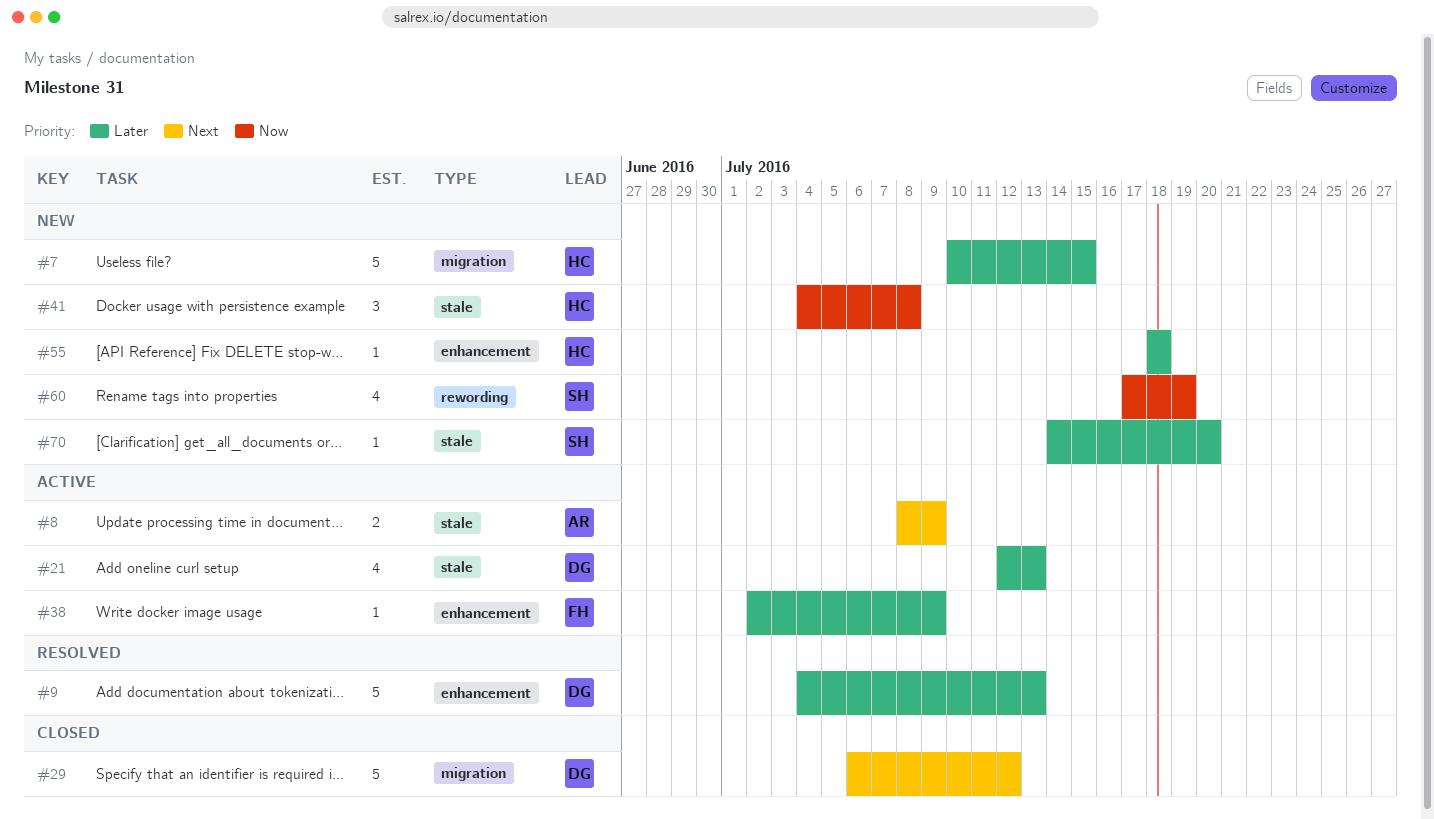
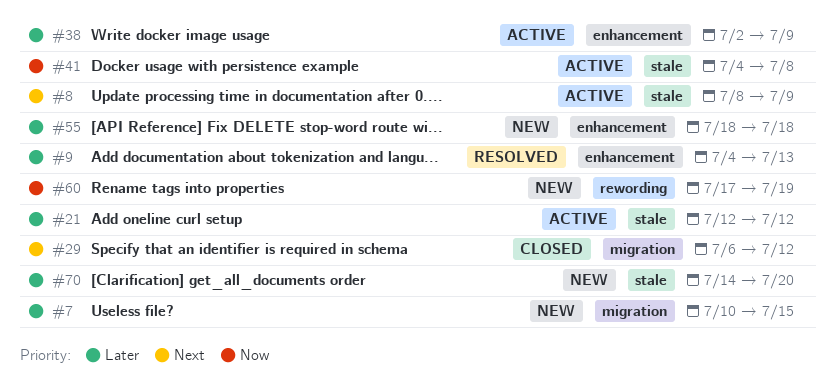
#21, due: Jul 13 -> Jul 12
#41, status: New -> Active

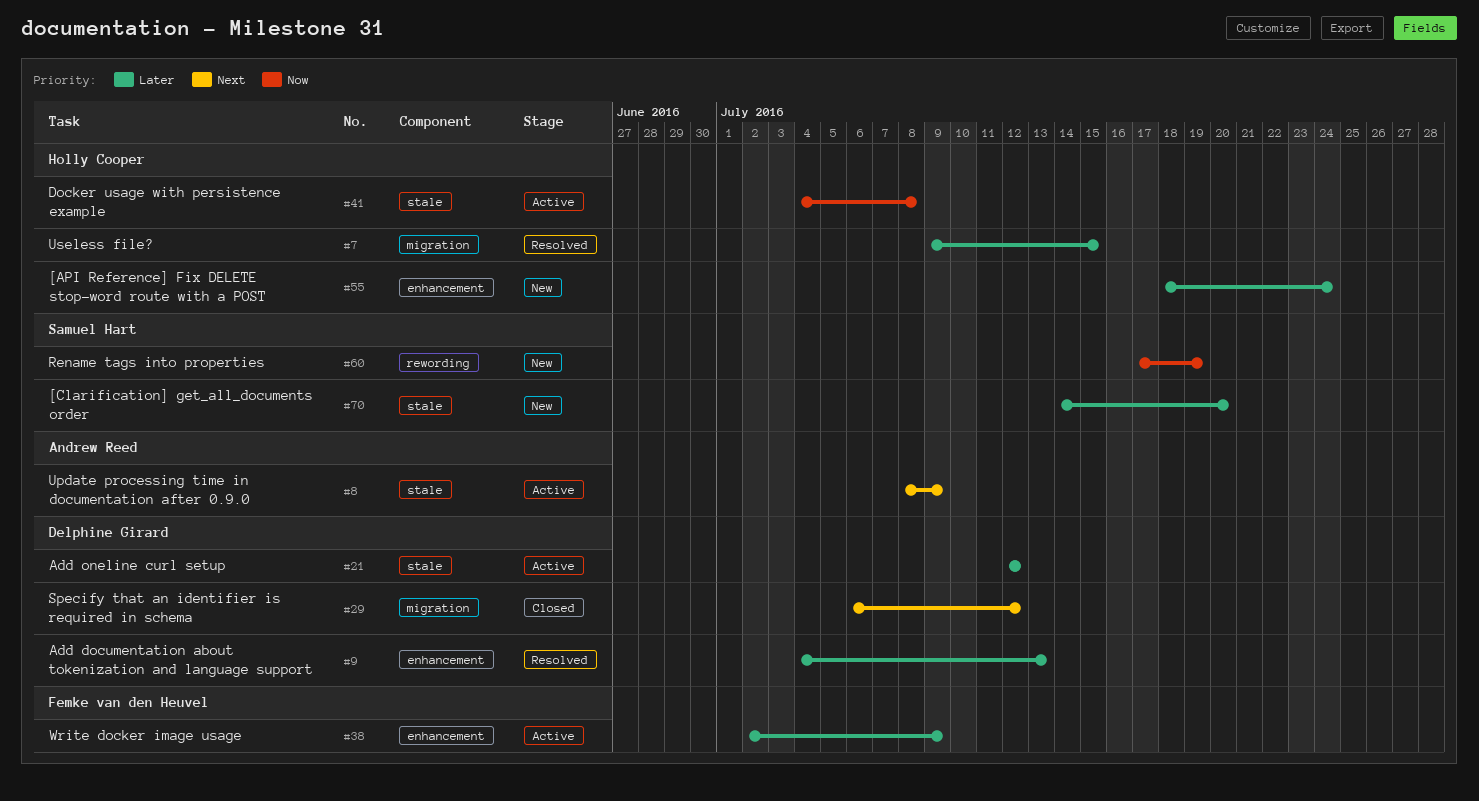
#7, status: New -> Resolved
#7, start: Jul 10 -> Jul 9
#55, due: Jul 18 -> Jul 24

